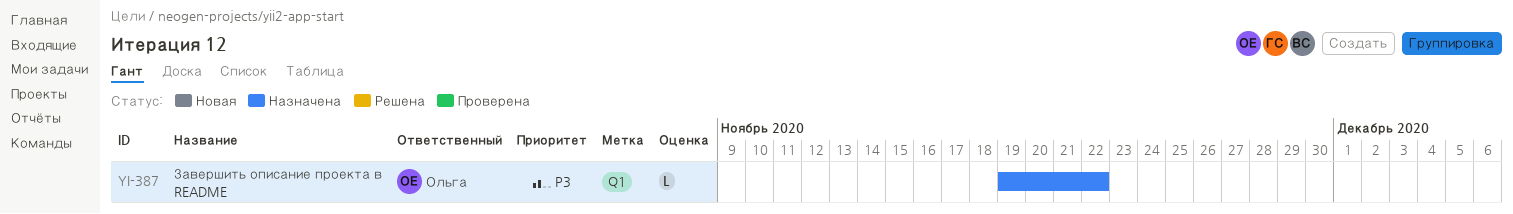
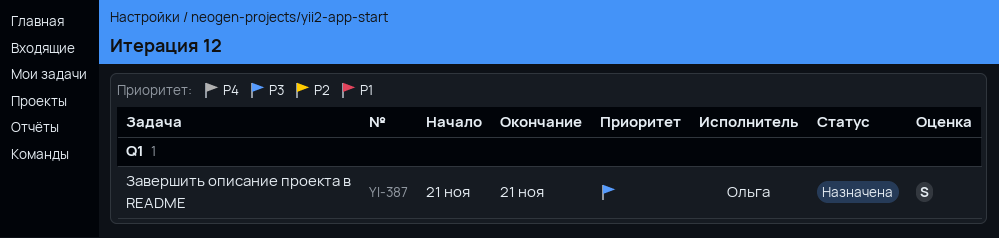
YI-387, estimate: L -> S
YI-387, start: Nov 19 -> Nov 21
YI-387, due: Nov 22 -> Nov 21

